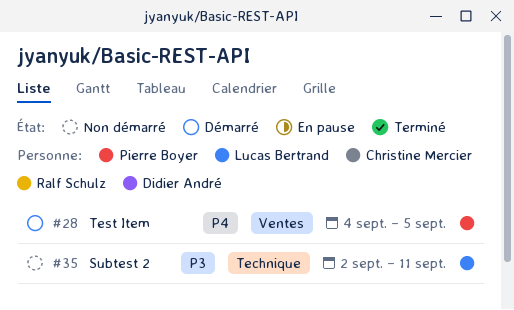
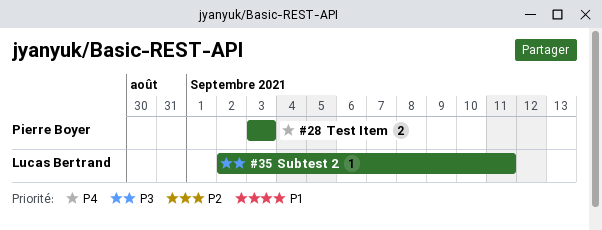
#28, start: Sep 4 -> Sep 3
#28, due: Sep 5 -> Sep 3

